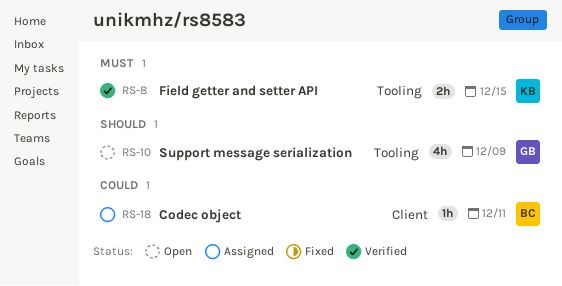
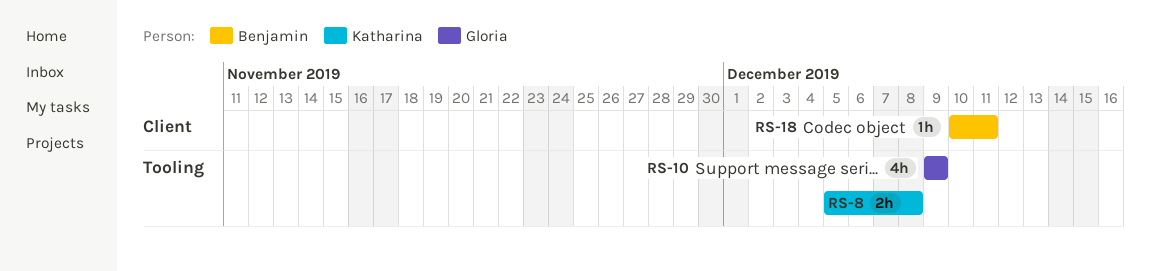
RS-8, due: Dec 15 -> Dec 8

